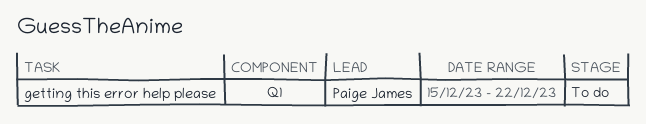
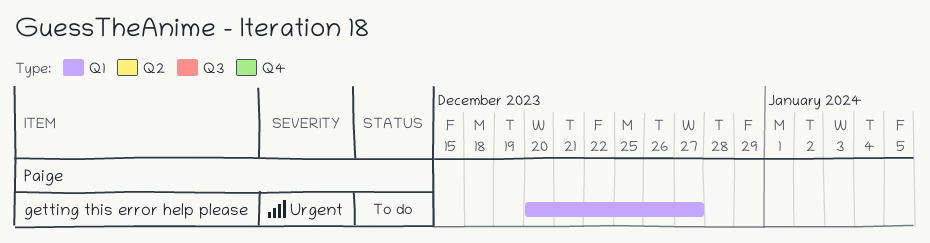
getting this error help please, start: Dec 15 -> Dec 20
getting this error help please, due: Dec 22 -> Dec 27

